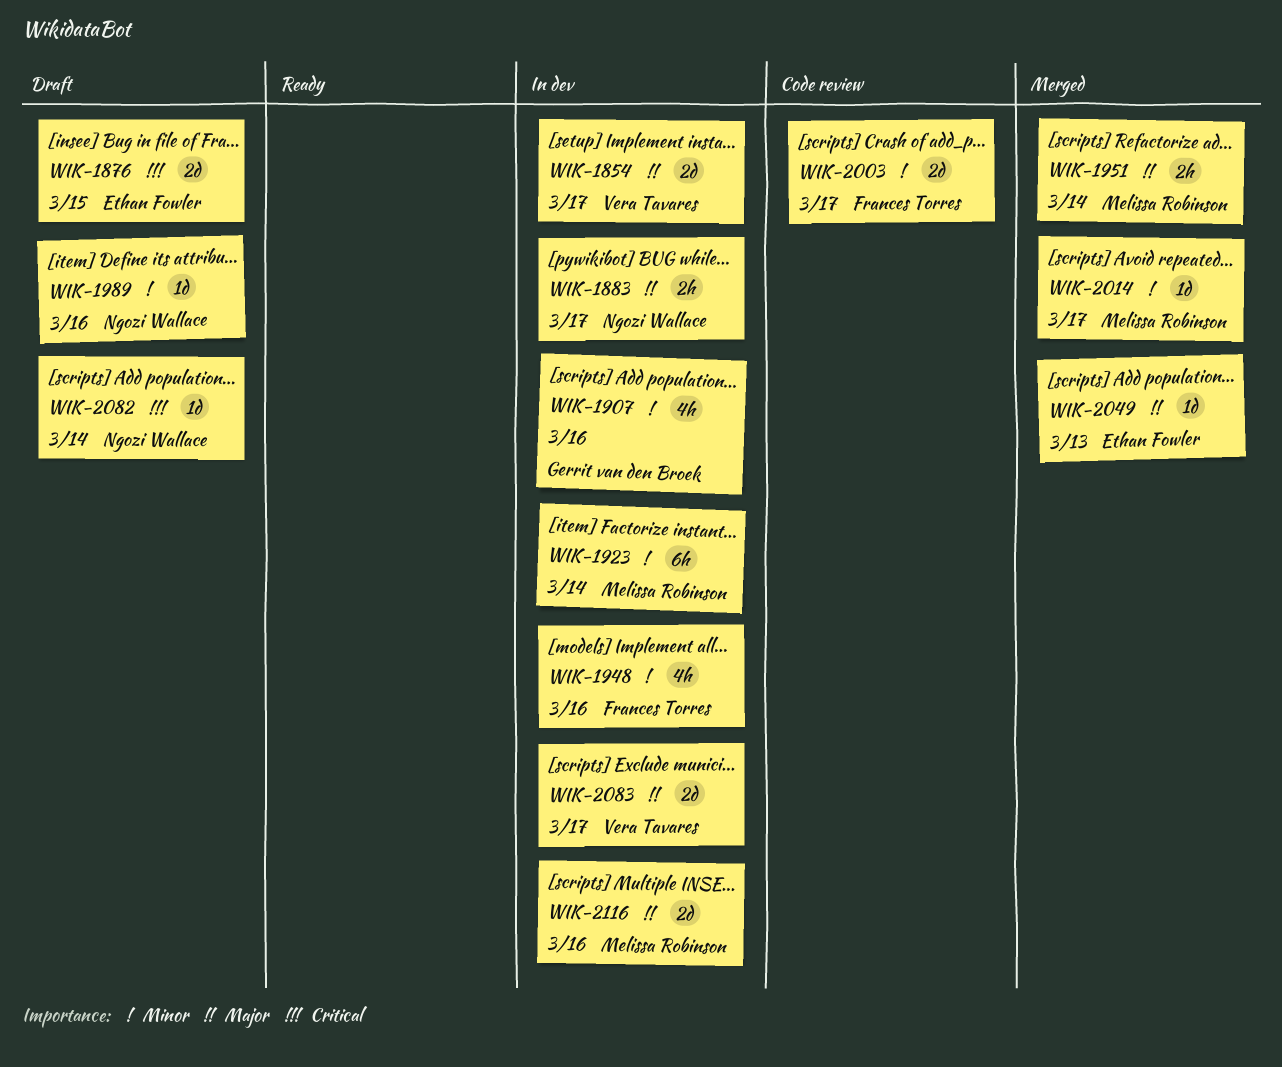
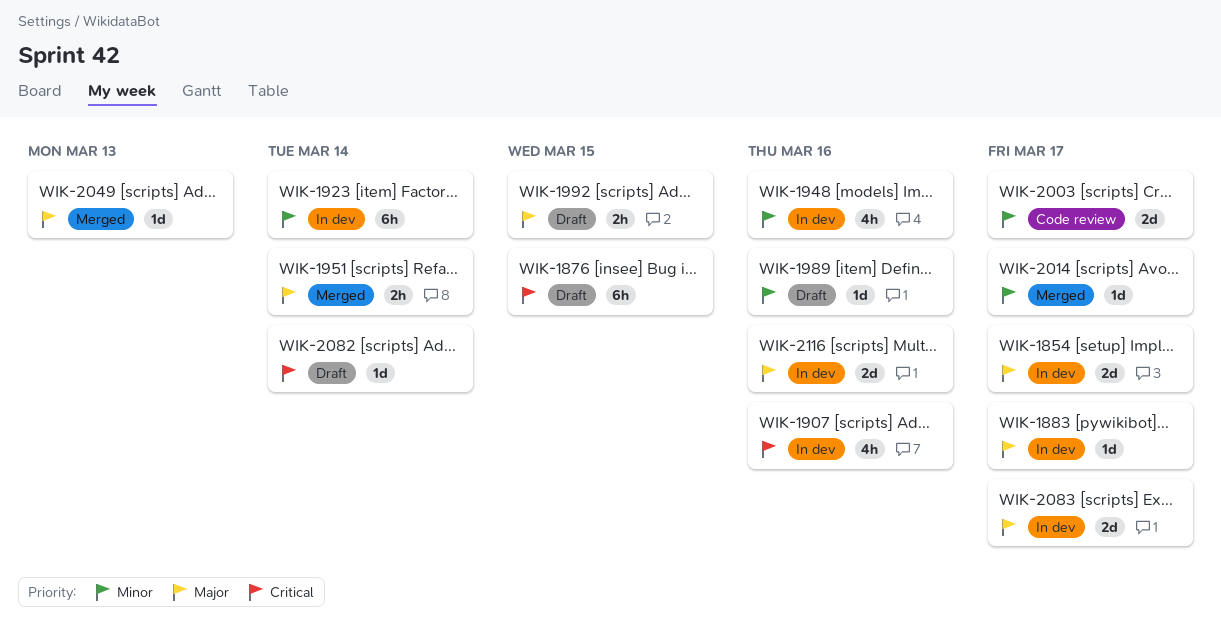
WIK-1876, estimate: 2d -> 6h
WIK-1883, estimate: 2h -> 1d
WIK-1907, priority: Minor -> Critical
WIK-1992: none -> present

